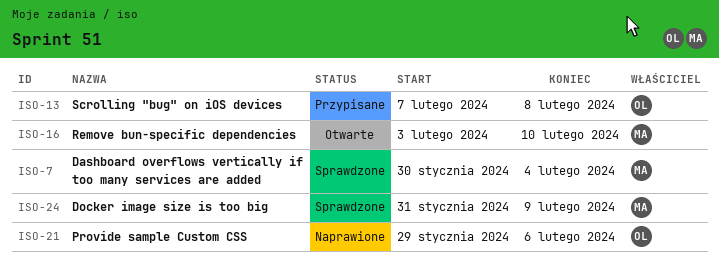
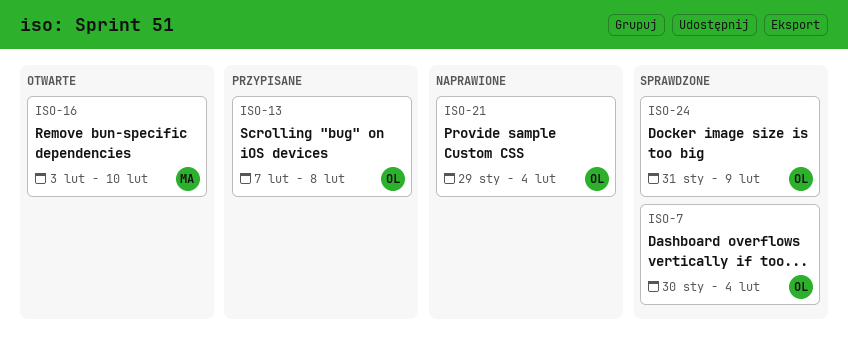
ISO-7, owner: MA -> OL
ISO-21, due: Feb 6 -> Feb 4
ISO-24, owner: MA -> OL

